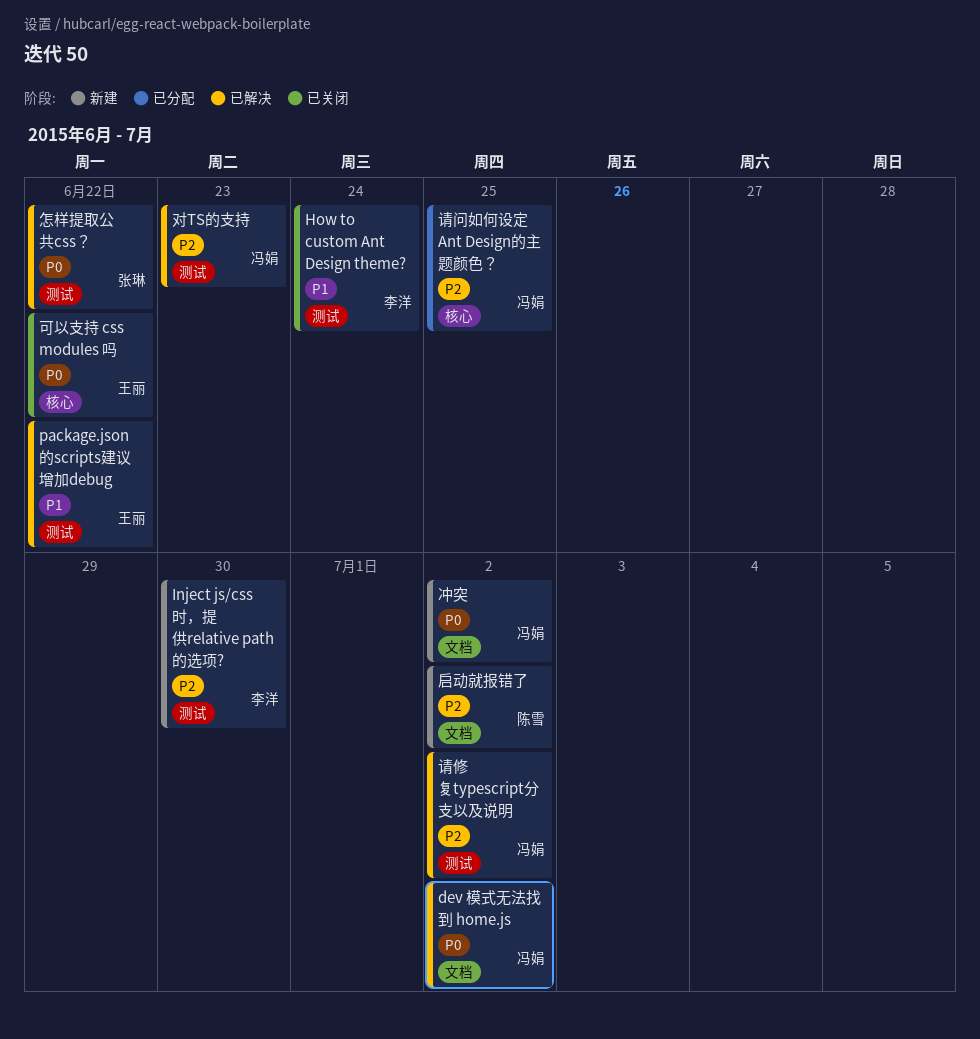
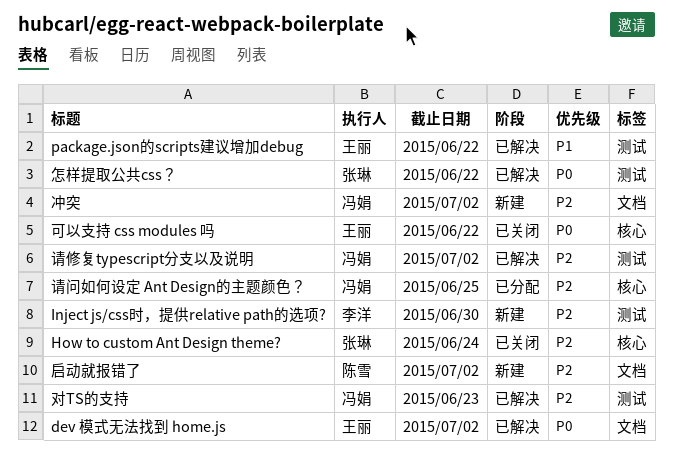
dev 模式无法找到 home.js, owner: 冯娟 -> 王丽
How to custom Ant Design theme?, owner: 李洋 -> 张琳
How to custom Ant Design theme?, priority: P1 -> P2
How to custom Ant Design theme?, label: 测试 -> 核心
冲突, priority: P0 -> P2

